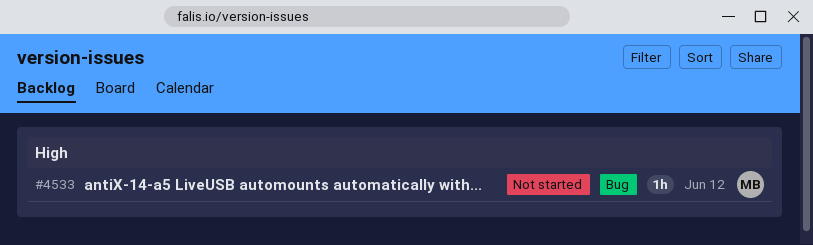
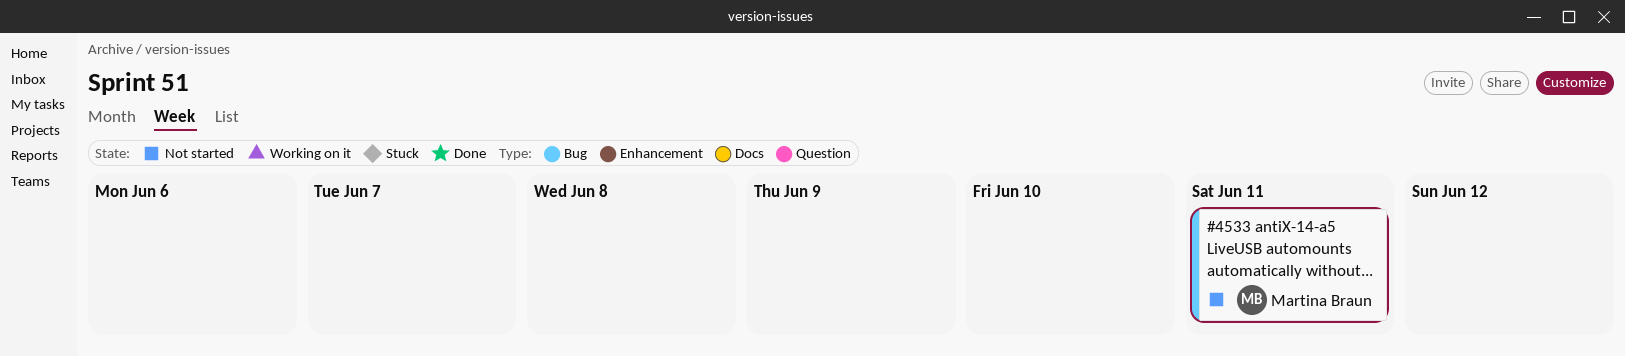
#4533, due: Jun 12 -> Jun 11

